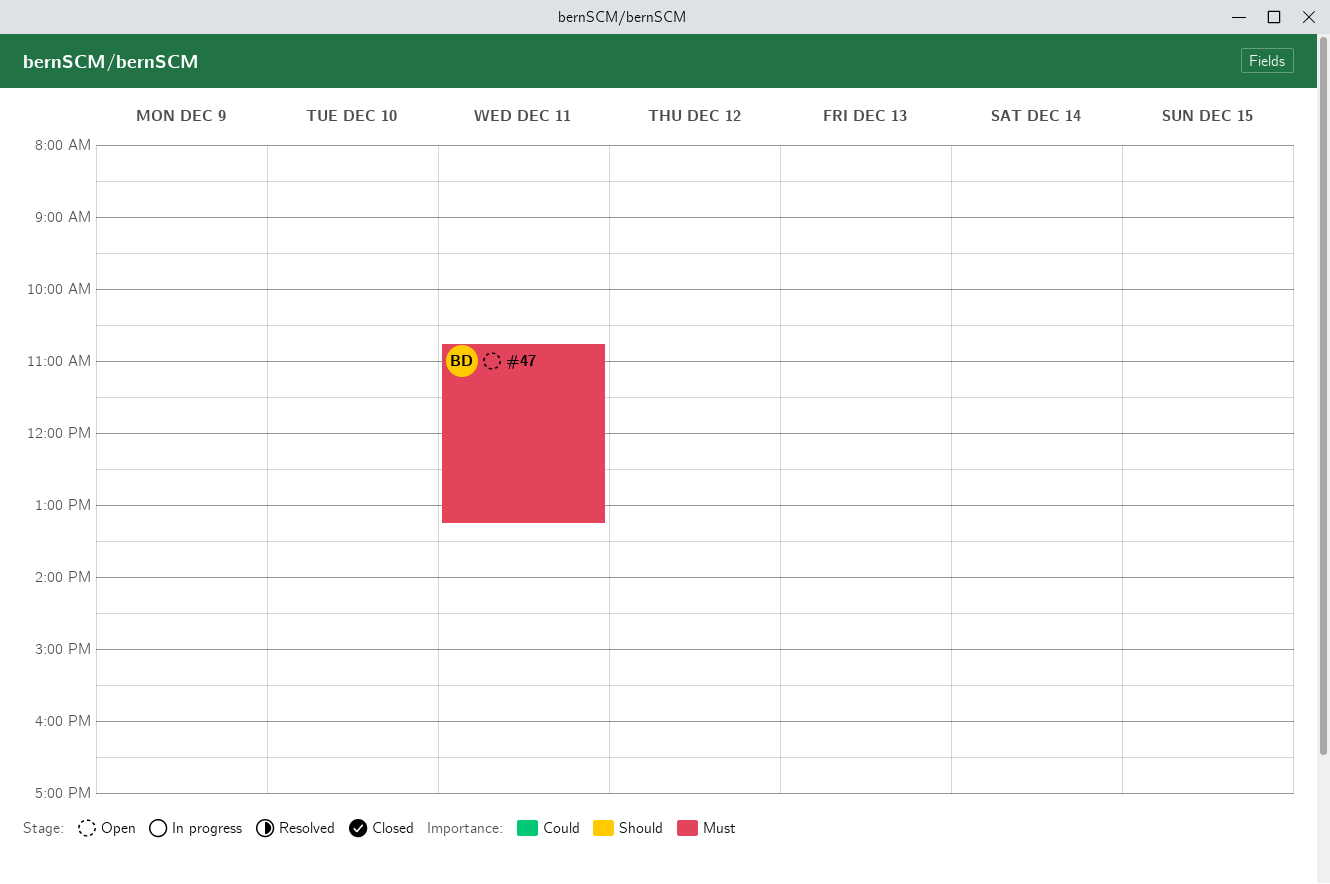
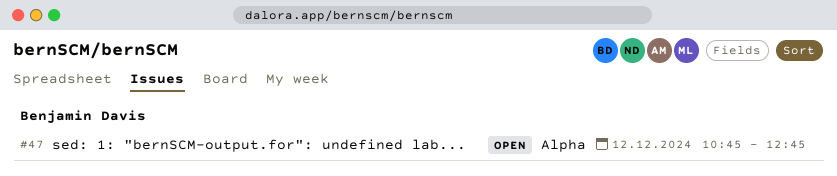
#47, day: Dec 11 -> Dec 12
#47, ends: 13:15 -> 12:45

